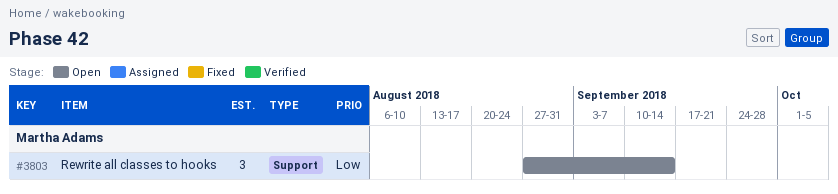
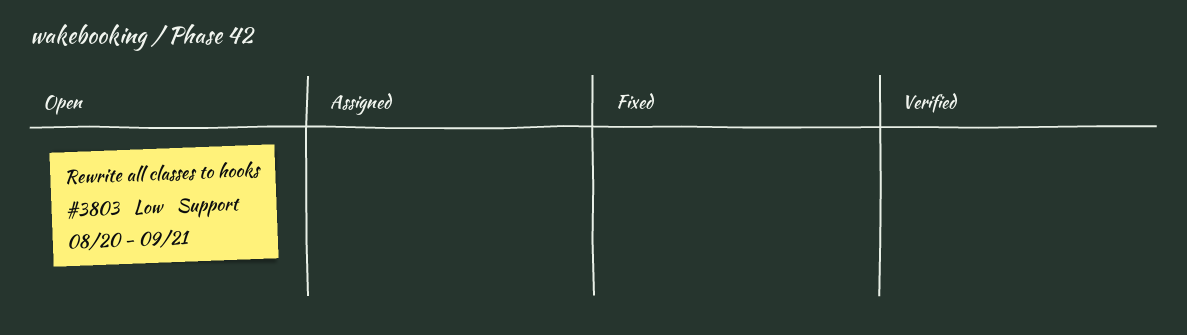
#3803, start: Aug 27 -> Aug 20
#3803, due: Sep 14 -> Sep 21

